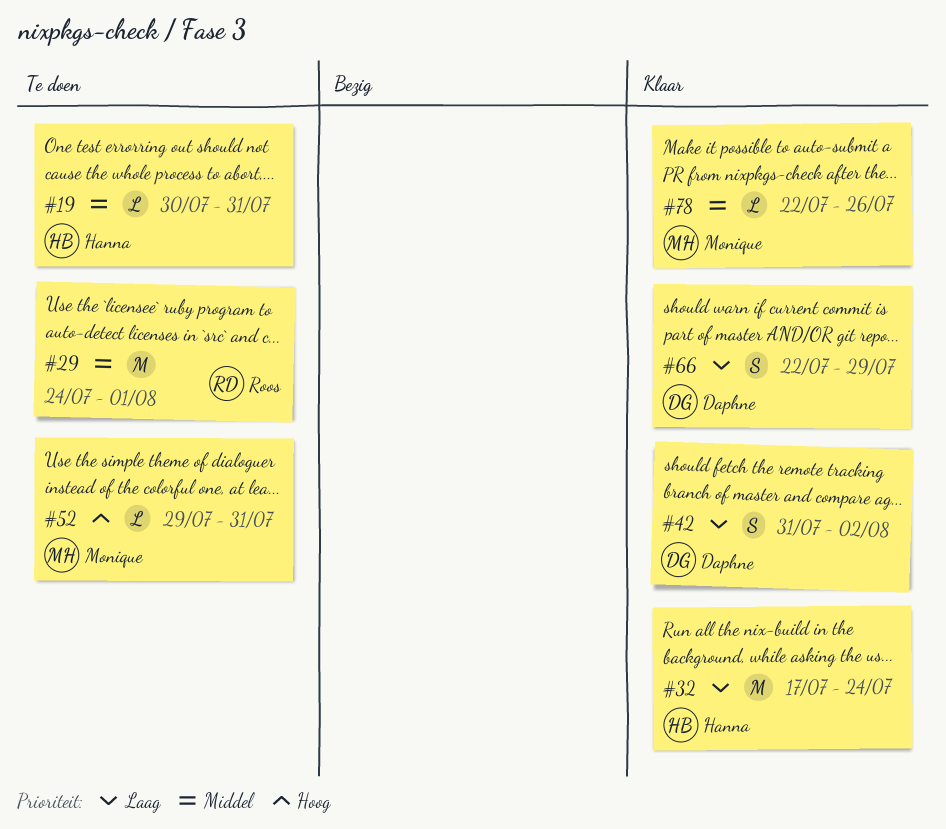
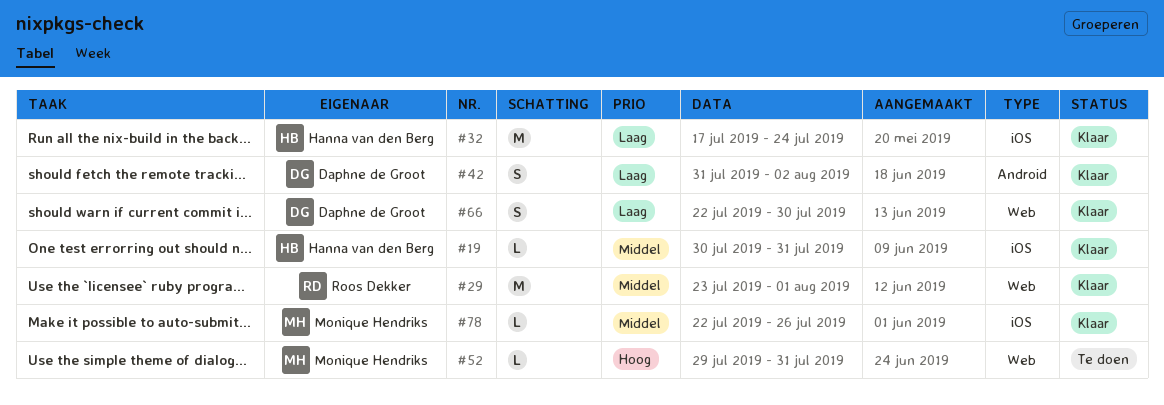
#19, status: Te doen -> Klaar
#29, status: Te doen -> Klaar
#29, start: Jul 24 -> Jul 23
#66, due: Jul 29 -> Jul 30

